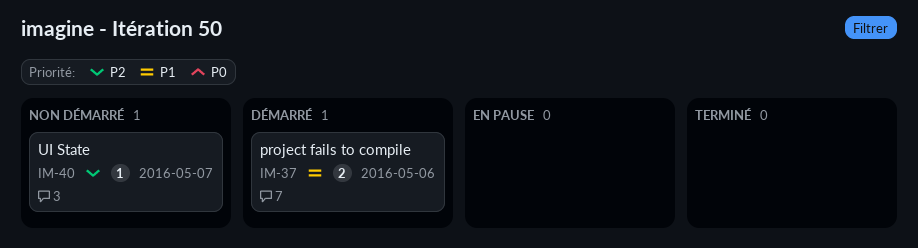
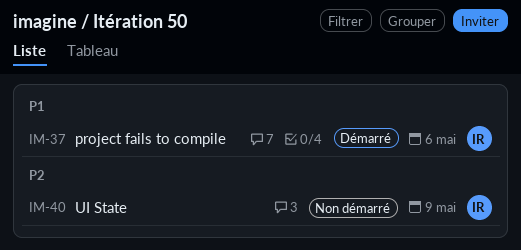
IM-40, due: May 7 -> May 9

